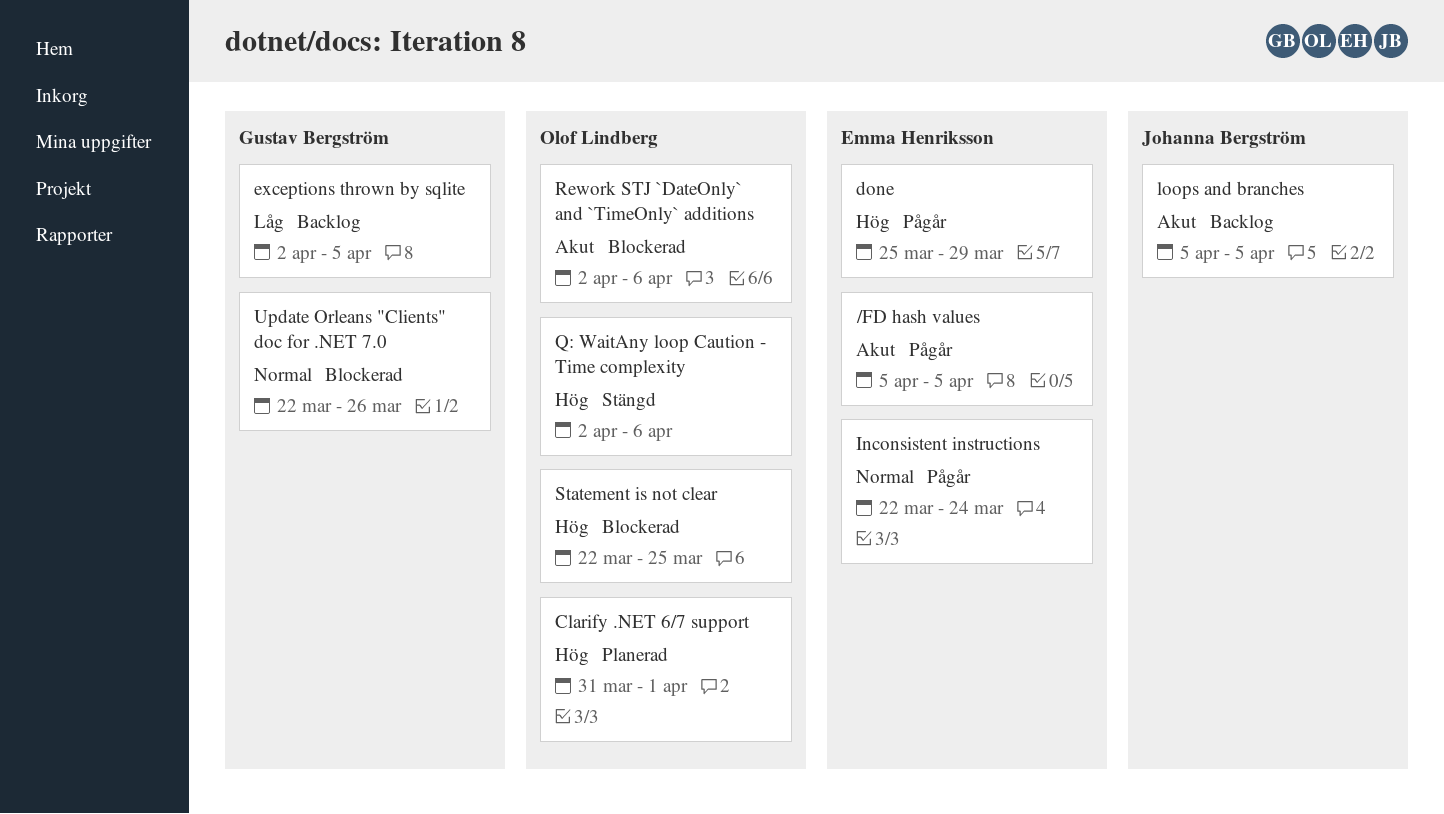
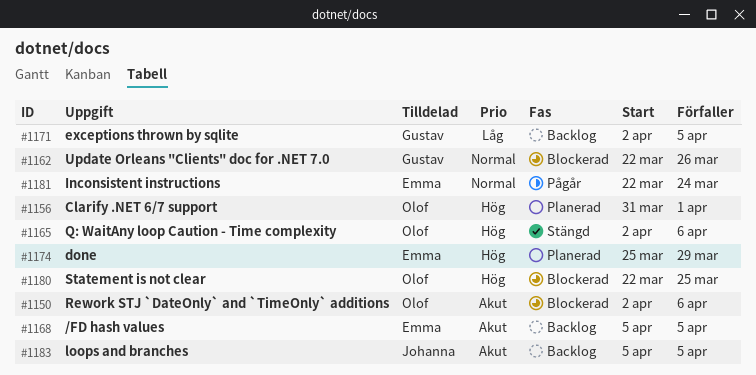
/FD hash values, status: Pågår -> Backlog
done, status: Pågår -> Planerad

